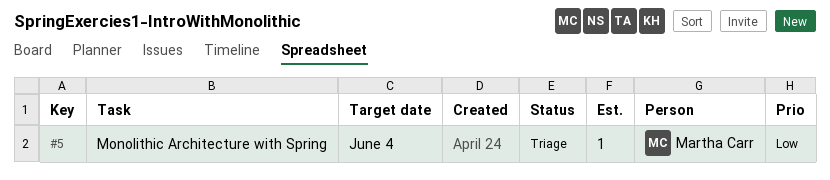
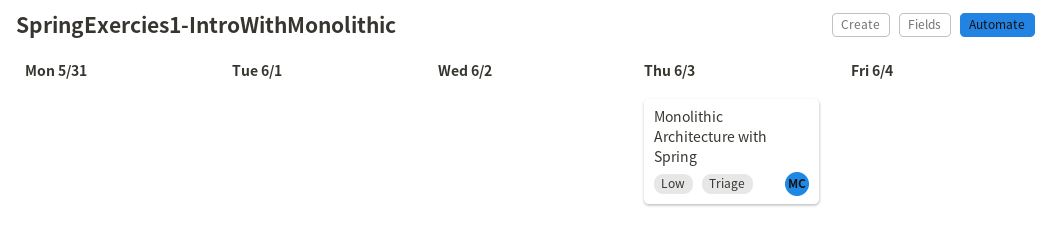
Monolithic Architecture with Spring, due: Jun 4 -> Jun 3

